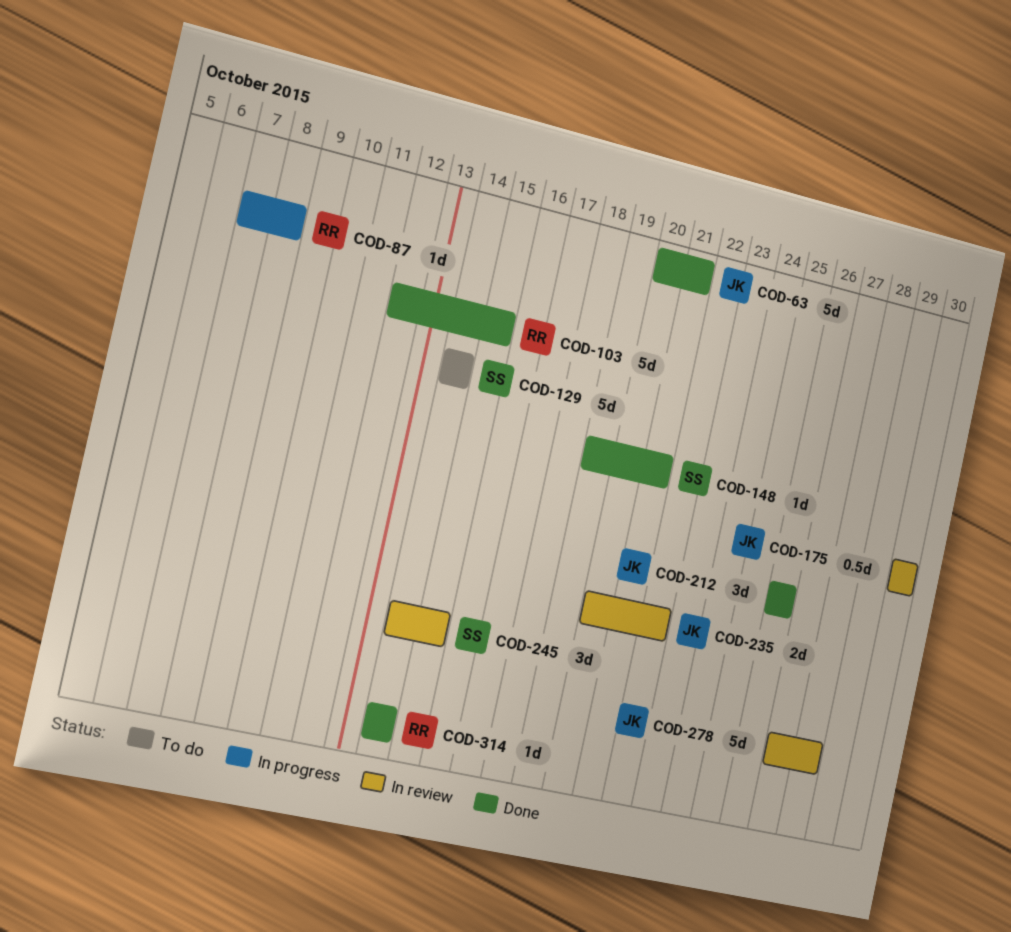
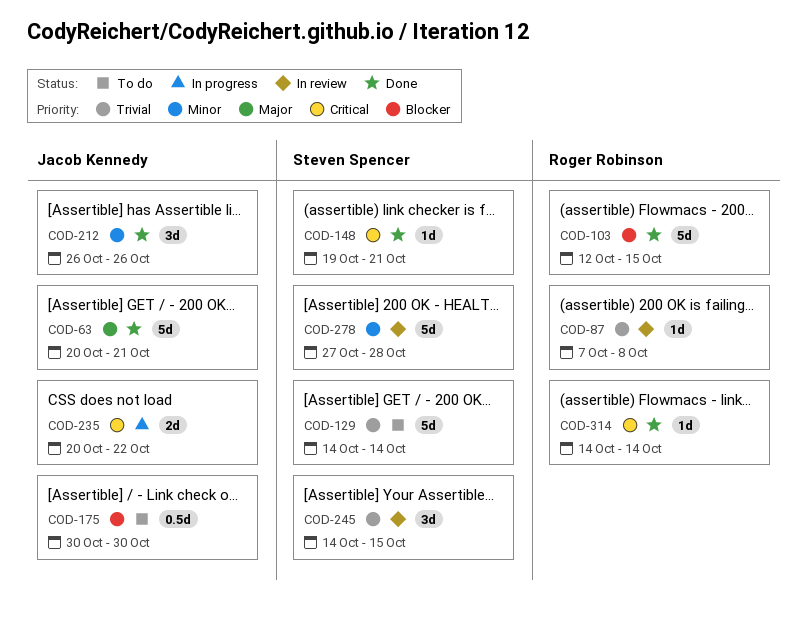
COD-87, status: In progress -> In review
COD-175, status: In review -> To do
COD-235, status: In review -> In progress
COD-278, owner: Jacob Kennedy -> Steven Spencer

